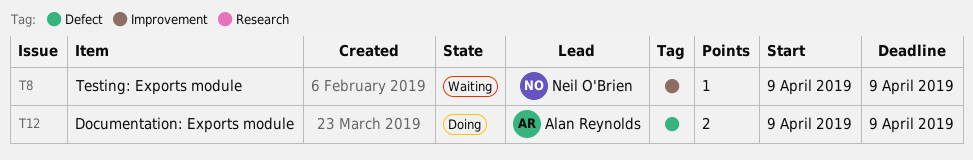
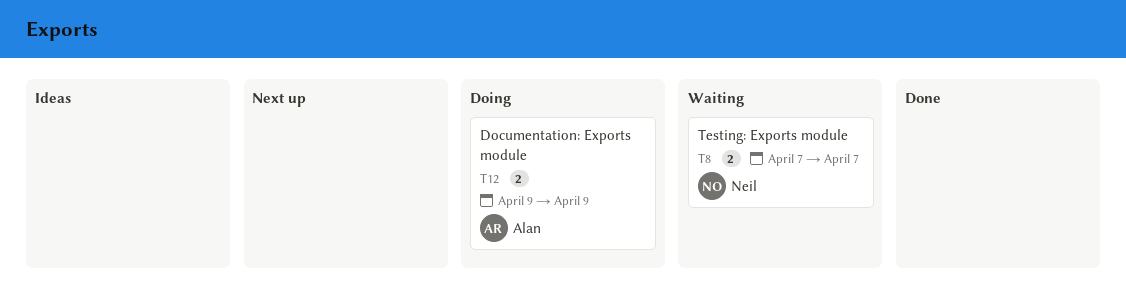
T8, estimate: 1 -> 2
T8, start: Apr 9 -> Apr 7
T8, due: Apr 9 -> Apr 7

